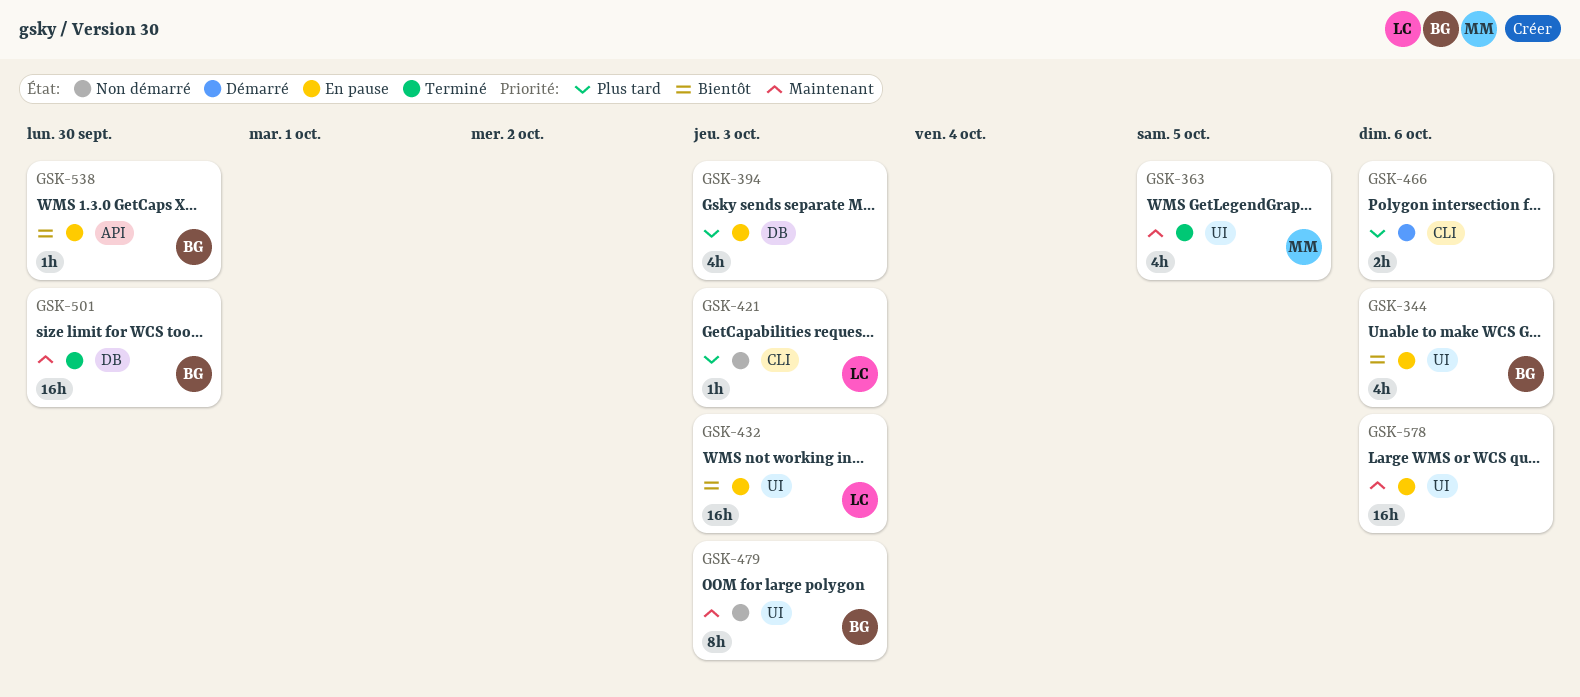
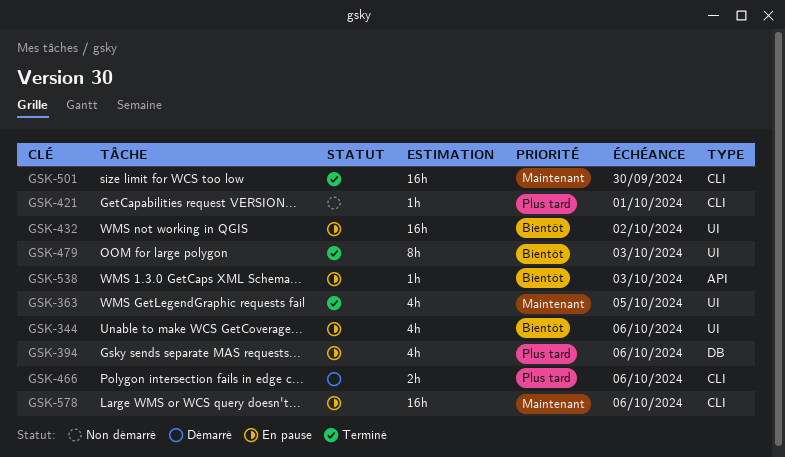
GSK-394, due: Oct 3 -> Oct 6
GSK-421, due: Oct 3 -> Oct 1
GSK-432, due: Oct 3 -> Oct 2
GSK-479, status: Non démarré -> Terminé
GSK-479, priority: Maintenant -> Bientôt
GSK-501, label: DB -> CLI
GSK-538, due: Sep 30 -> Oct 3
GSK-578, label: UI -> CLI

